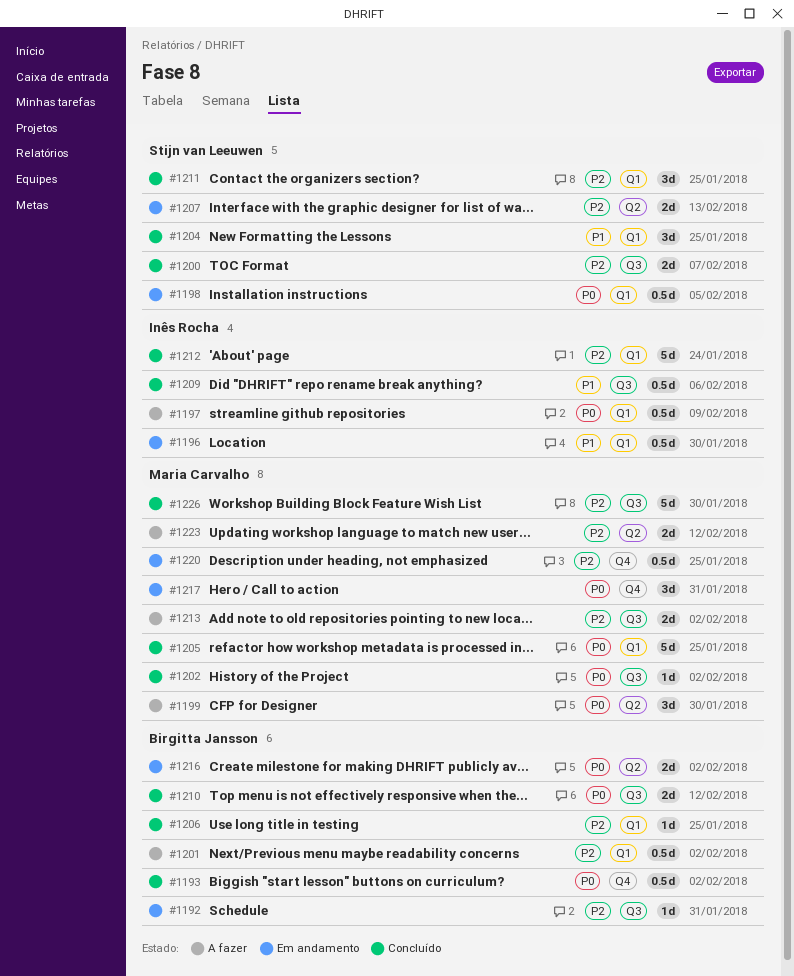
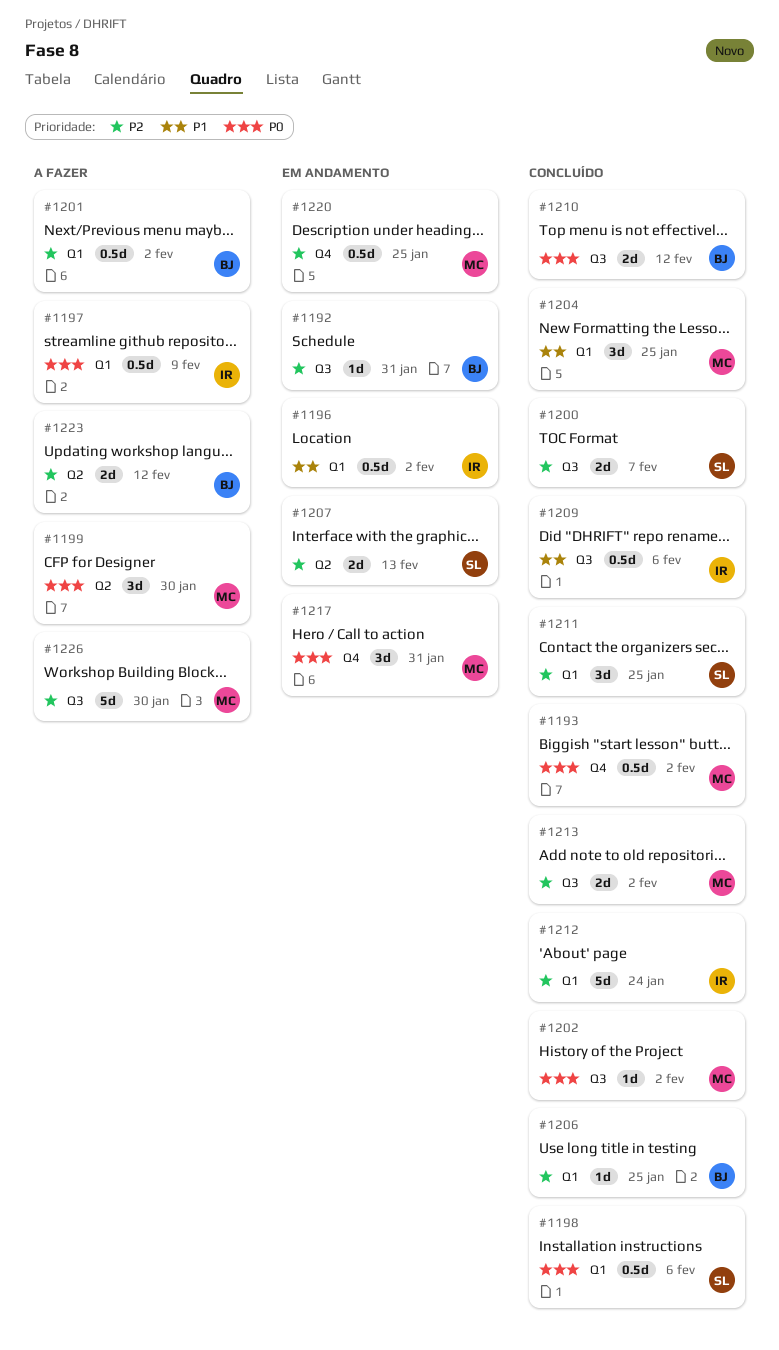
#1193, owner: Birgitta Jansson -> Maria Carvalho
#1196, due: Jan 30 -> Feb 2
#1198, status: Em andamento -> Concluído
#1198, due: Feb 5 -> Feb 6
#1204, owner: Stijn van Leeuwen -> Maria Carvalho
#1205: present -> none
#1213, status: A fazer -> Concluído
#1216: present -> none
#1223, owner: Maria Carvalho -> Birgitta Jansson
#1226, status: Concluído -> A fazer

